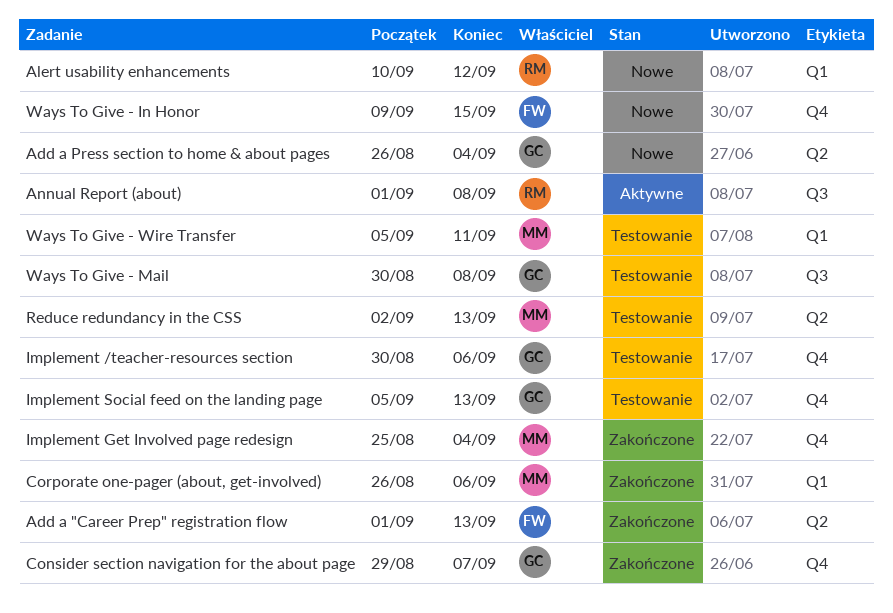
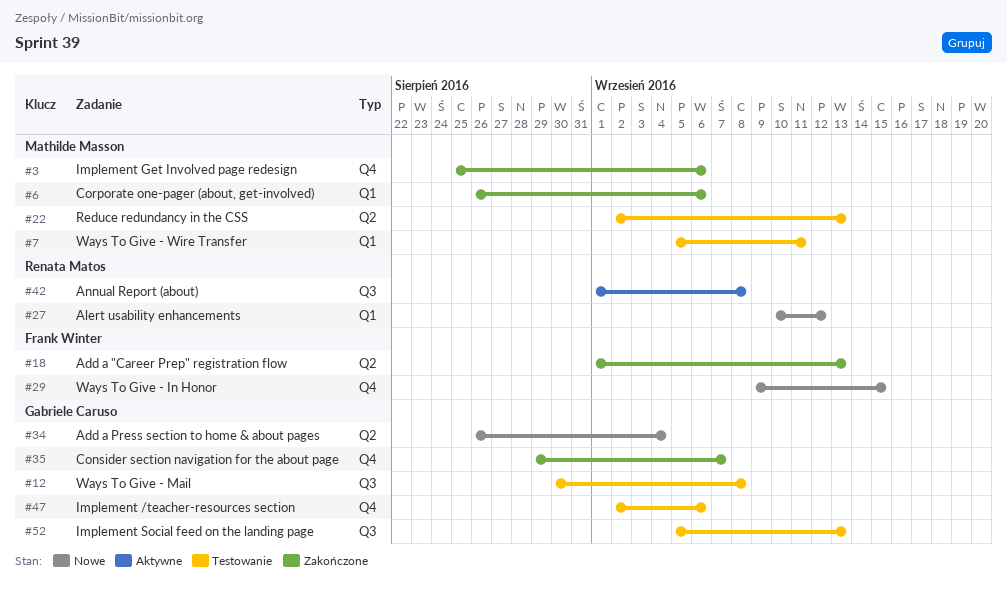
Implement /teacher-resources section, start: Aug 30 -> Sep 2
Implement Get Involved page redesign, due: Sep 4 -> Sep 6
Implement Social feed on the landing page, label: Q4 -> Q3

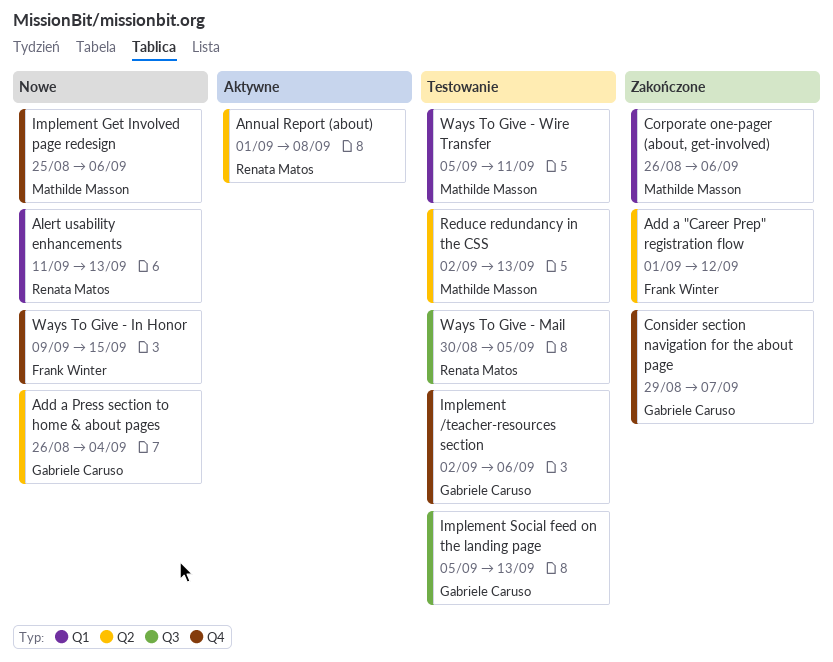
Add a "Career Prep" registration flow, due: Sep 13 -> Sep 12
Alert usability enhancements, start: Sep 10 -> Sep 11
Alert usability enhancements, due: Sep 12 -> Sep 13
Annual Report (about), label: Q3 -> Q2
Implement Get Involved page redesign, status: Zakończone -> Nowe
Ways To Give - Mail, owner: Gabriele Caruso -> Renata Matos
Ways To Give - Mail, due: Sep 8 -> Sep 5

